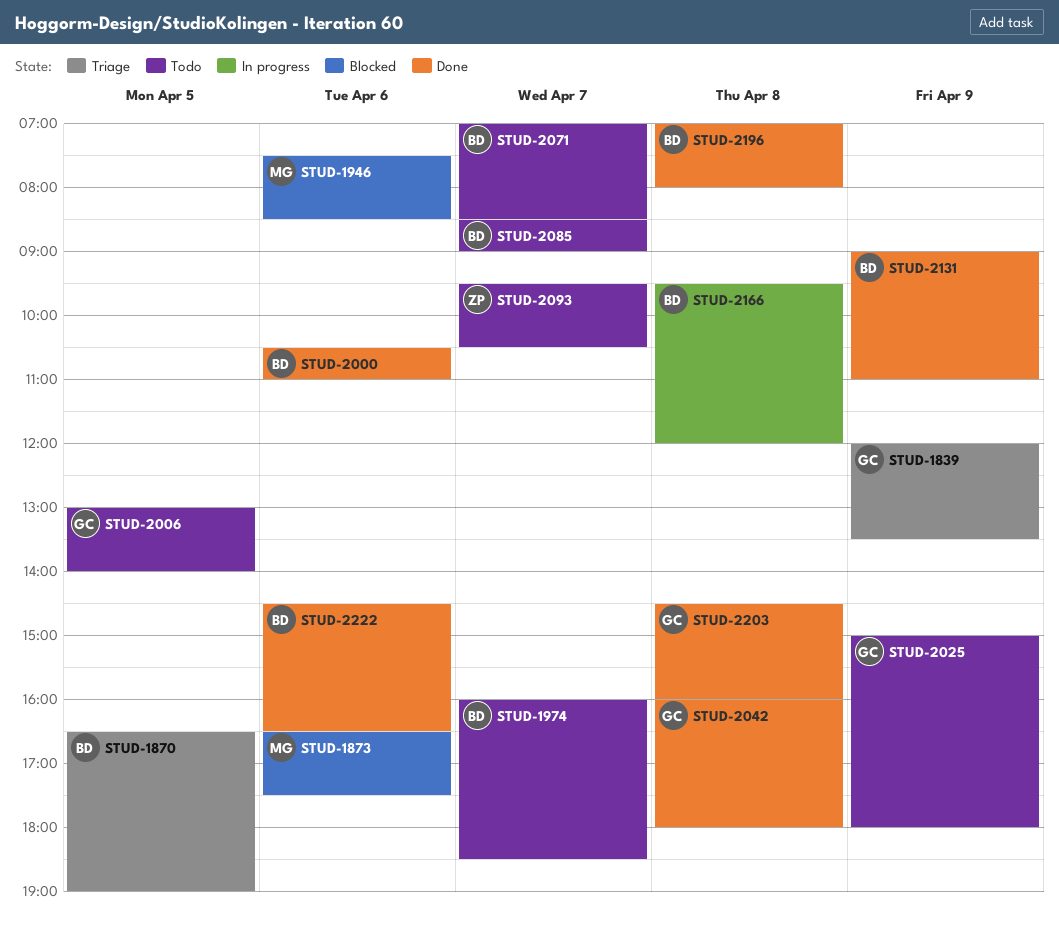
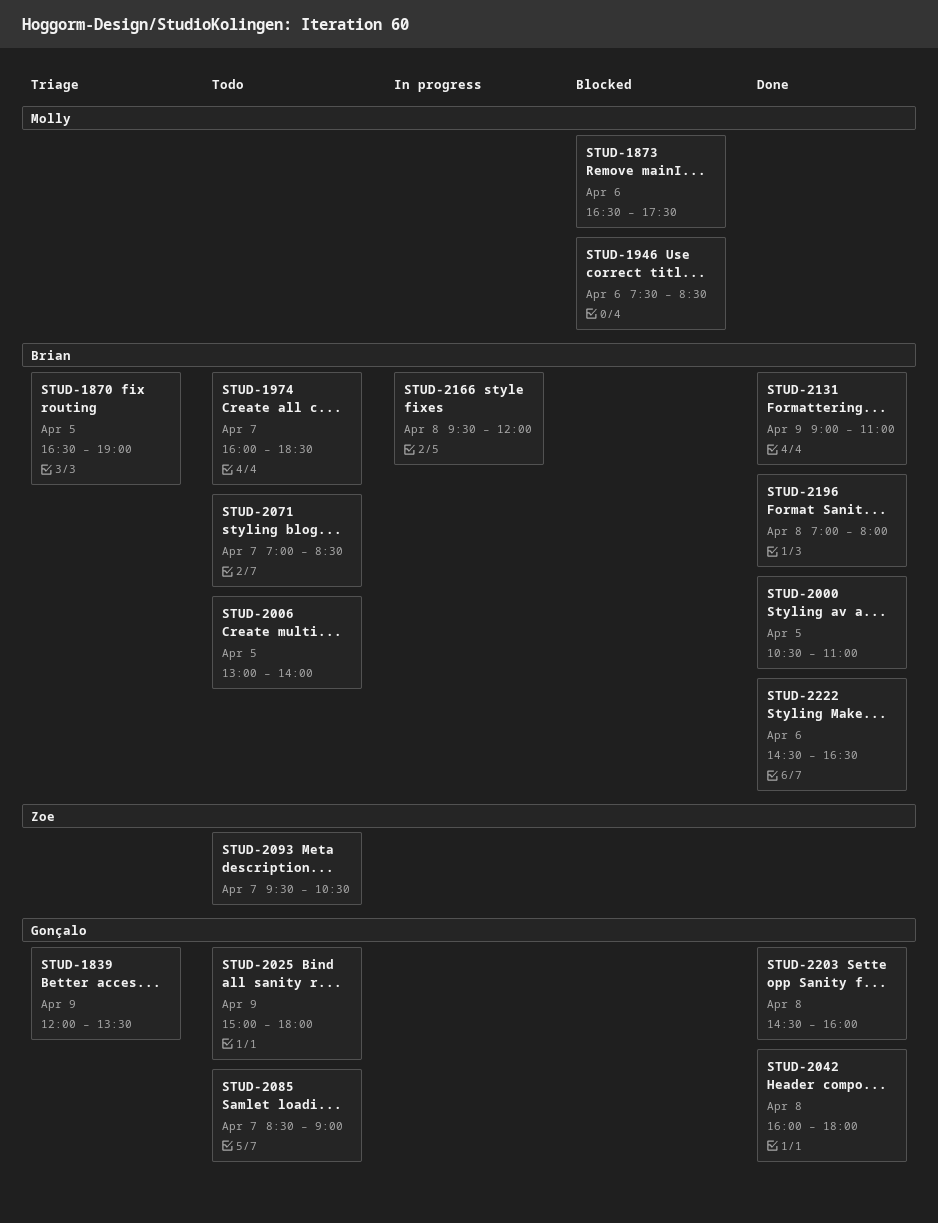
STUD-2000, day: Apr 6 -> Apr 5
STUD-2006, owner: Gonçalo -> Brian
STUD-2085, owner: Brian -> Gonçalo

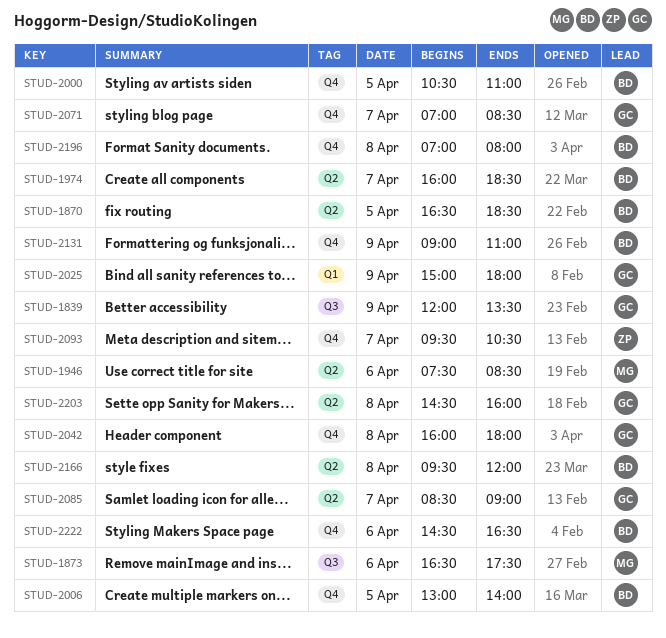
STUD-1870, ends: 19:00 -> 18:30
STUD-2071, owner: Brian -> Gonçalo

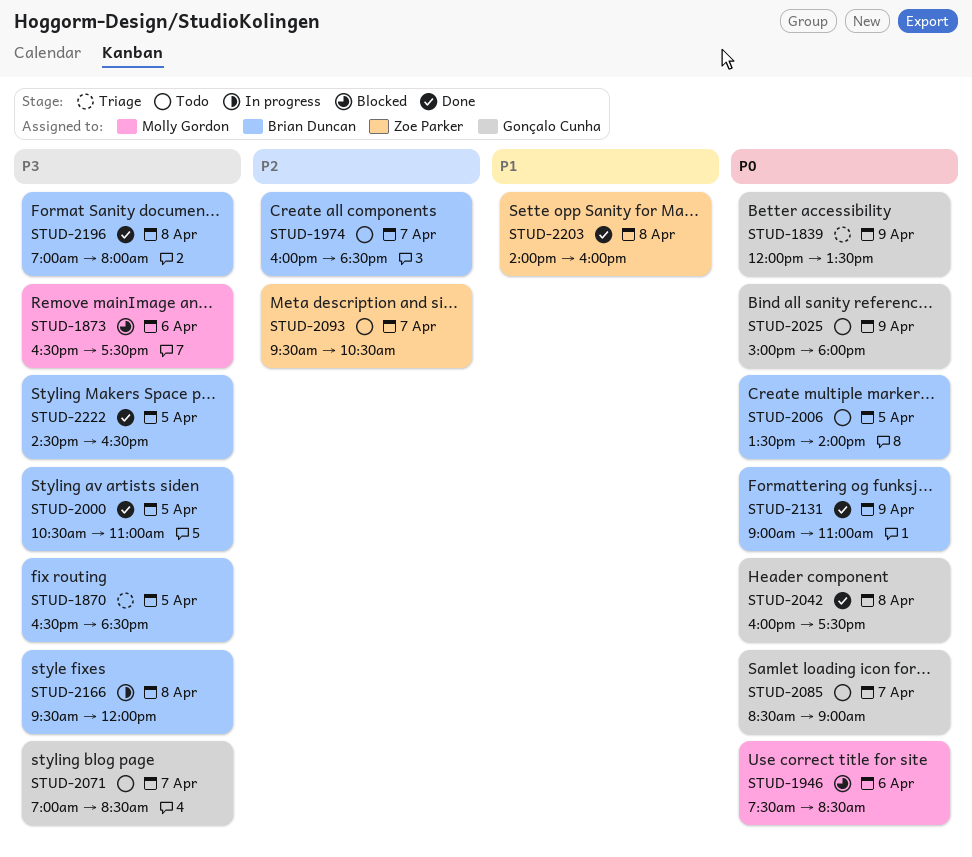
STUD-2006, begins: 13:00 -> 13:30
STUD-2042, ends: 18:00 -> 17:30
STUD-2203, owner: Gonçalo Cunha -> Zoe Parker
STUD-2203, begins: 14:30 -> 14:00
STUD-2222, day: Apr 6 -> Apr 5

